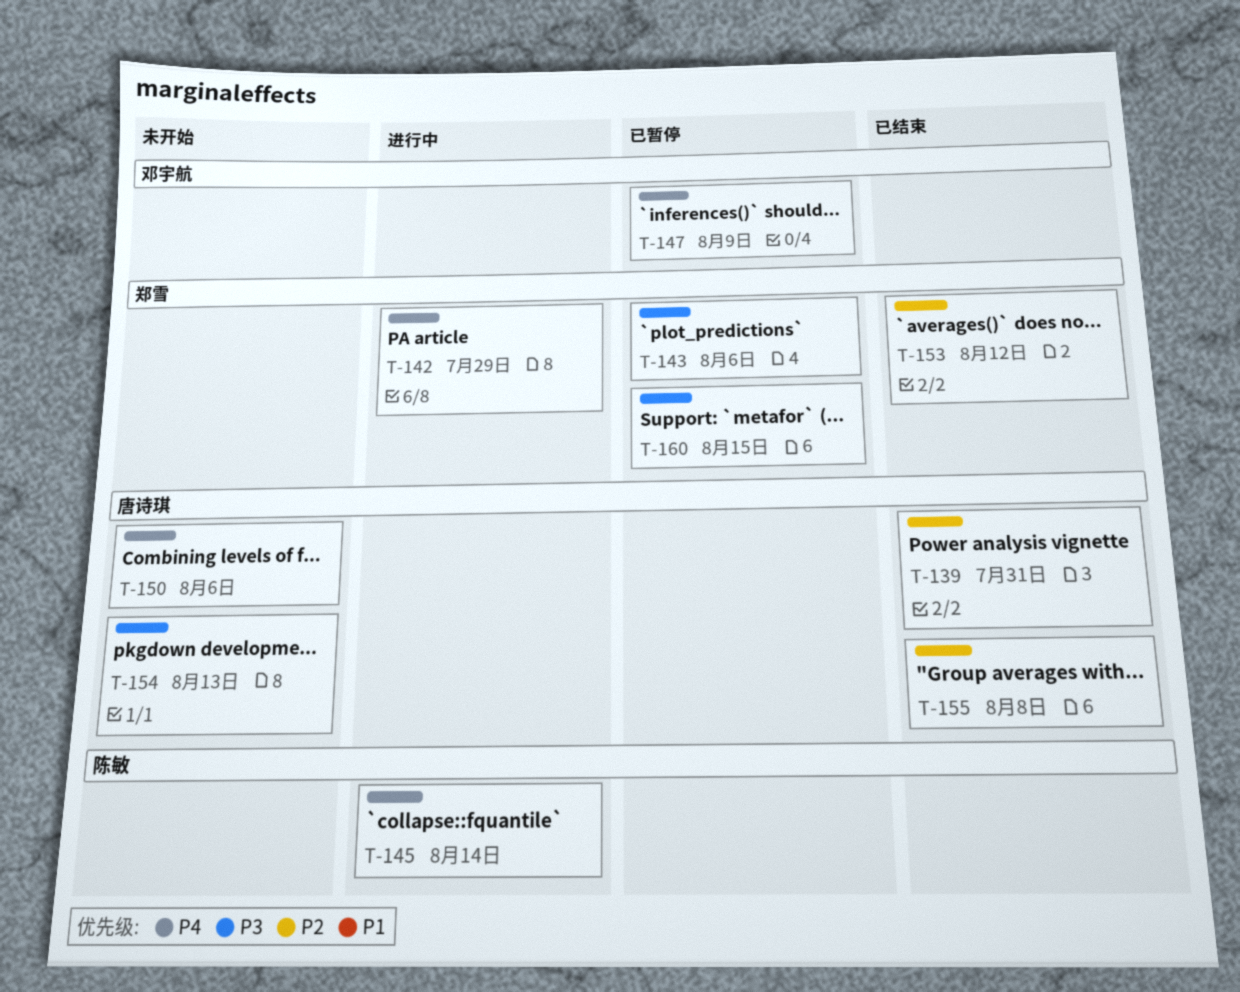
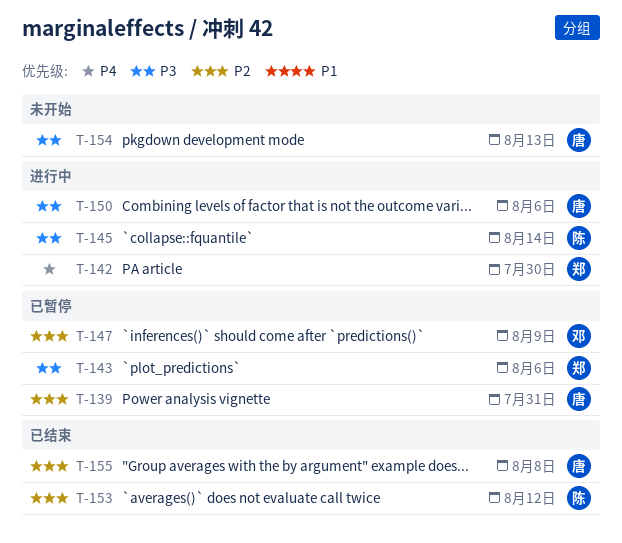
T-139, status: 已结束 -> 已暂停
T-142, due: Jul 29 -> Jul 30
T-145, priority: P4 -> P3
T-147, priority: P4 -> P2
T-150, status: 未开始 -> 进行中
T-150, priority: P4 -> P3
T-153, owner: 郑雪 -> 陈敏
T-160: present -> none

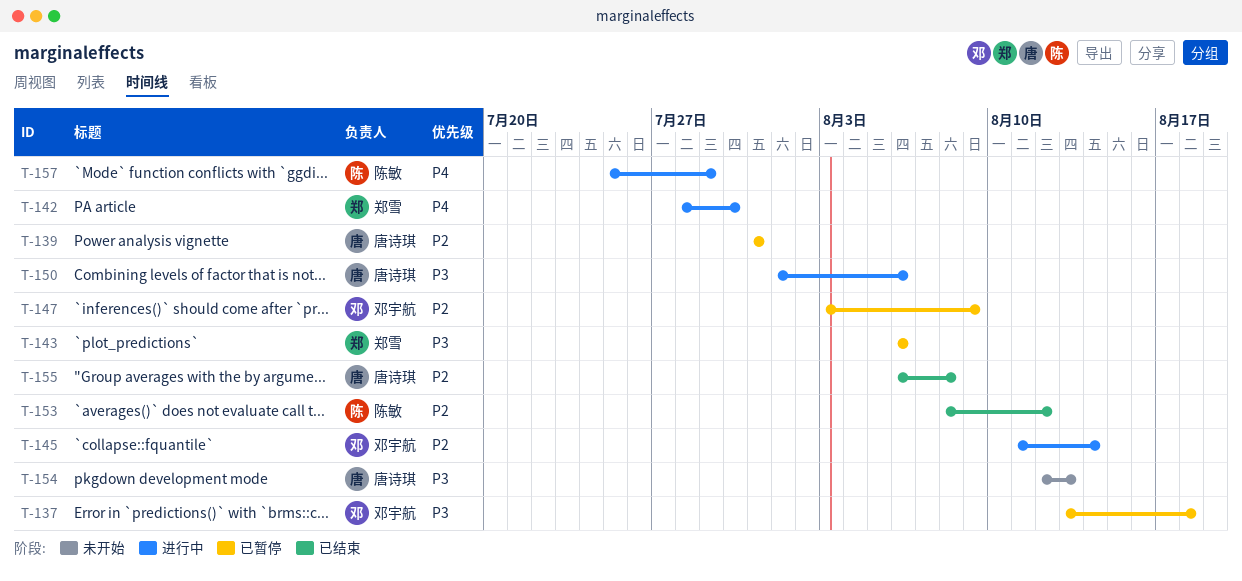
T-137: none -> present
T-145, owner: 陈敏 -> 邓宇航
T-145, priority: P3 -> P2
T-157: none -> present

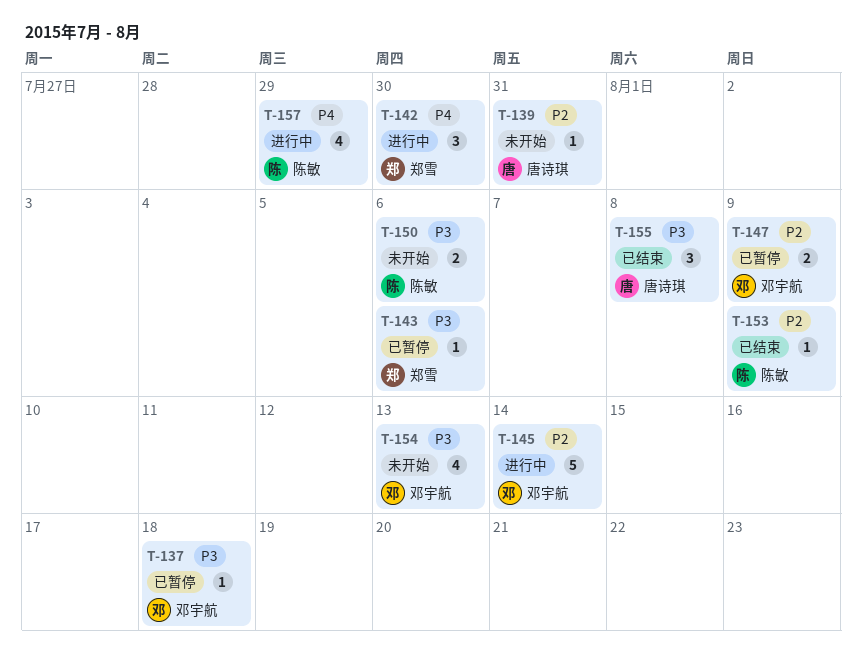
T-139, status: 已暂停 -> 未开始
T-150, status: 进行中 -> 未开始
T-150, owner: 唐诗琪 -> 陈敏
T-153, due: Aug 12 -> Aug 9
T-154, owner: 唐诗琪 -> 邓宇航
T-155, priority: P2 -> P3

